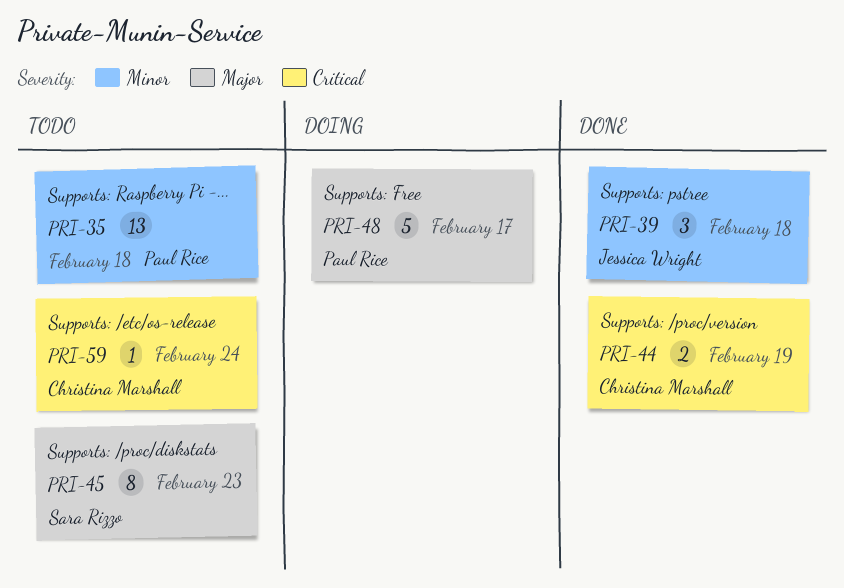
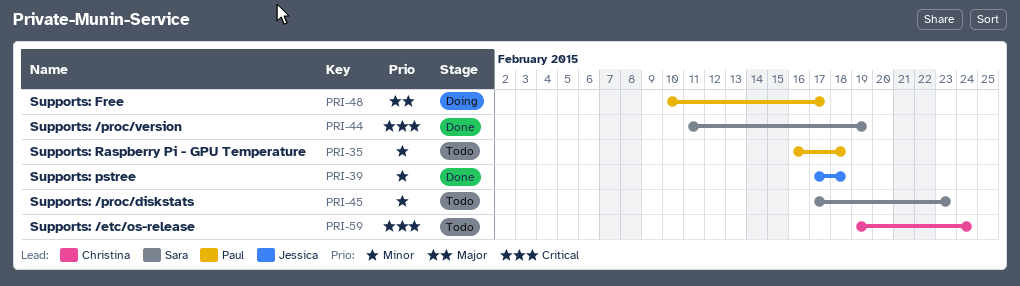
PRI-44, owner: Christina Marshall -> Sara Rizzo
PRI-45, priority: Major -> Minor

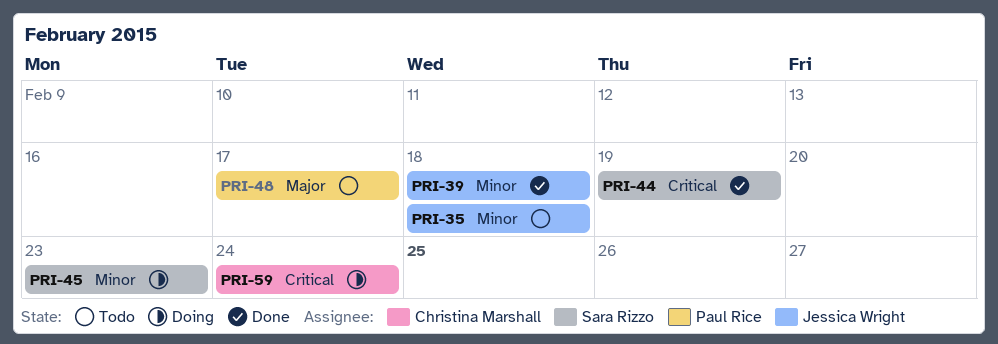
PRI-35, owner: Paul Rice -> Jessica Wright
PRI-45, status: Todo -> Doing
PRI-48, status: Doing -> Todo
PRI-59, status: Todo -> Doing

